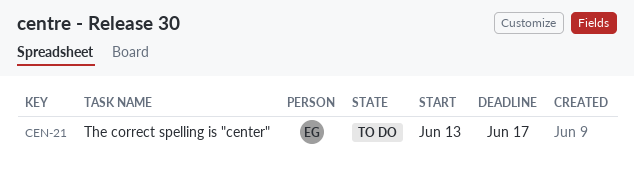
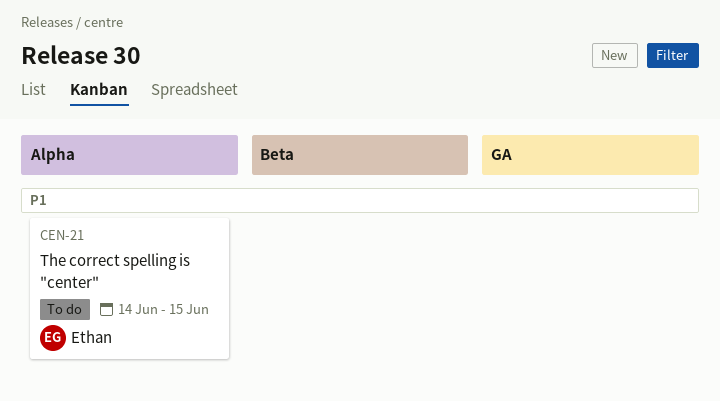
CEN-21, start: Jun 13 -> Jun 14
CEN-21, due: Jun 17 -> Jun 15

